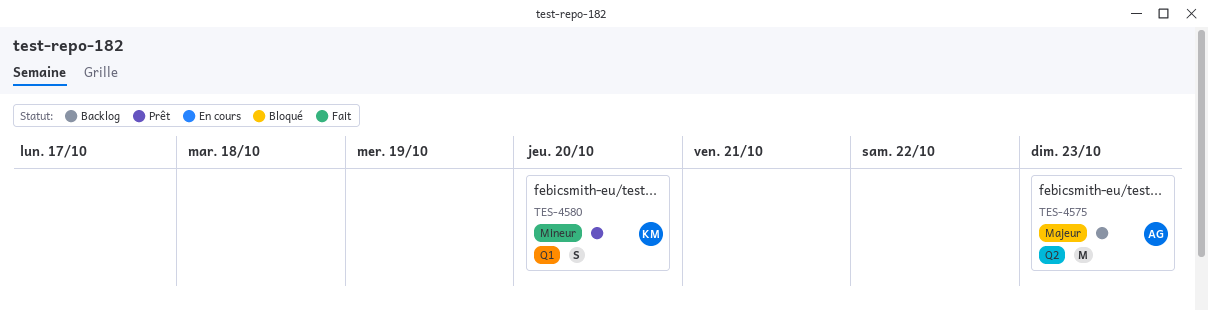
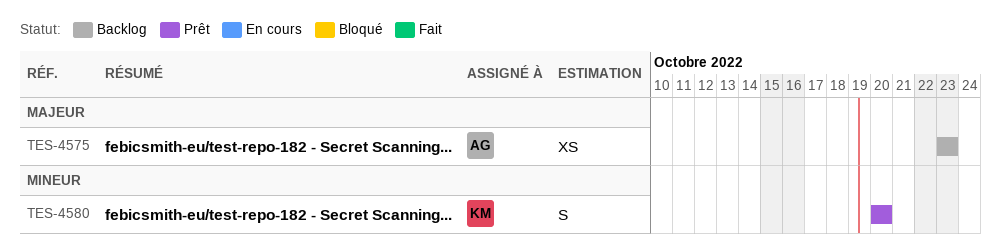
TES-4575, estimate: M -> XS

